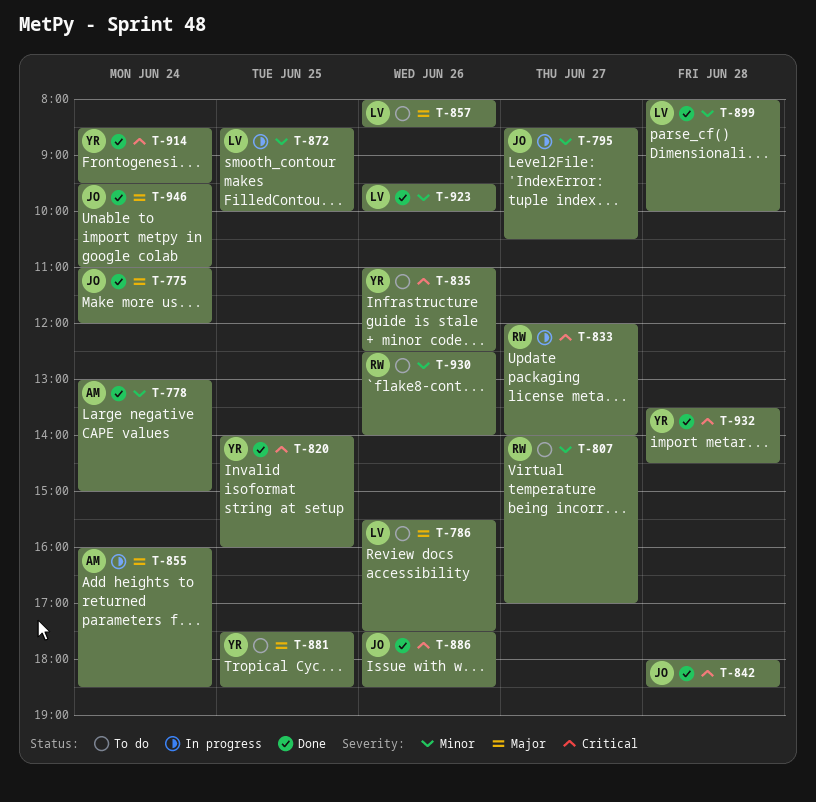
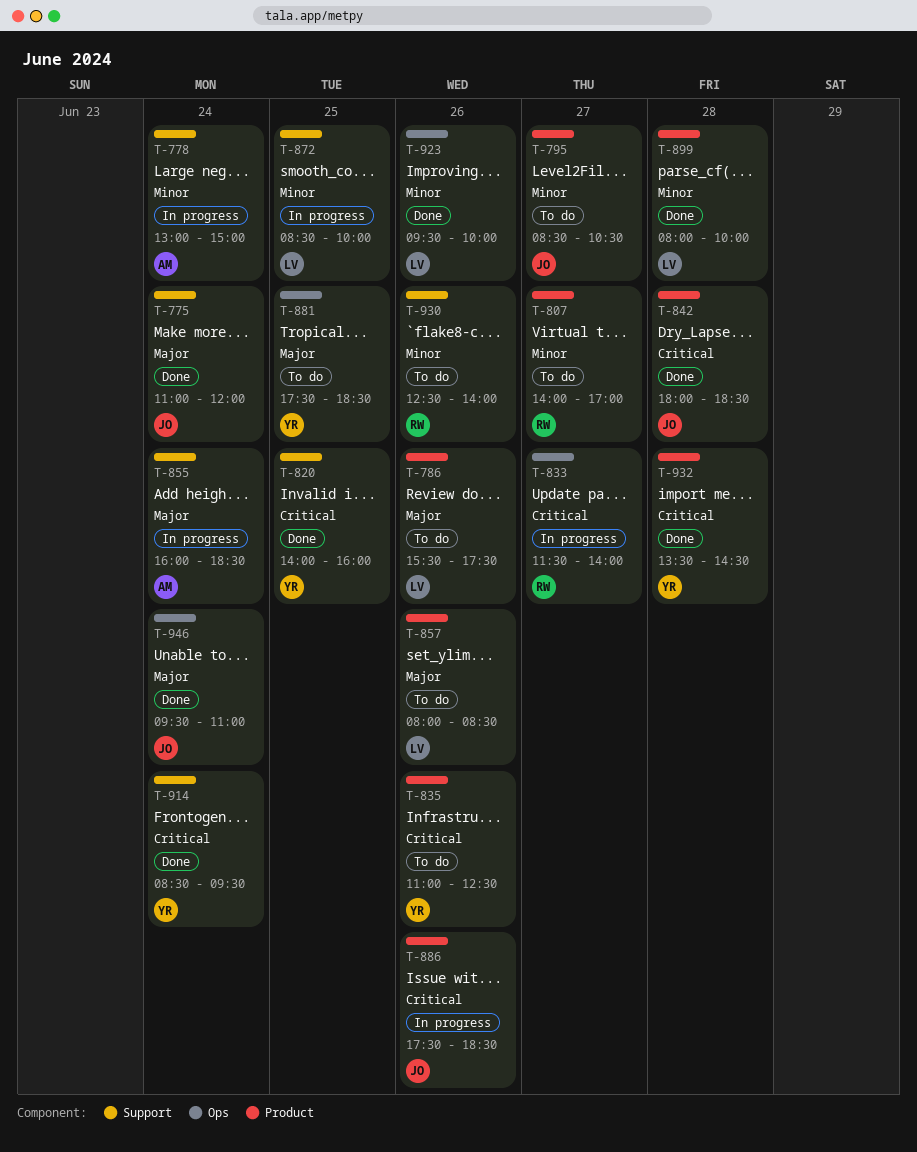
T-778, status: Done -> In progress
T-795, status: In progress -> To do
T-833, begins: 12:00 -> 11:30
T-886, status: Done -> In progress

